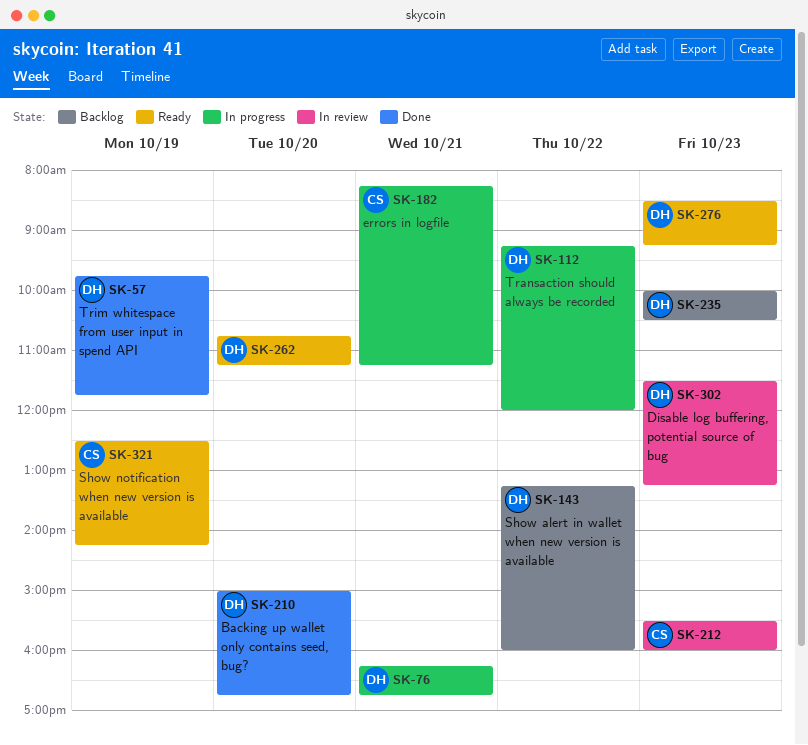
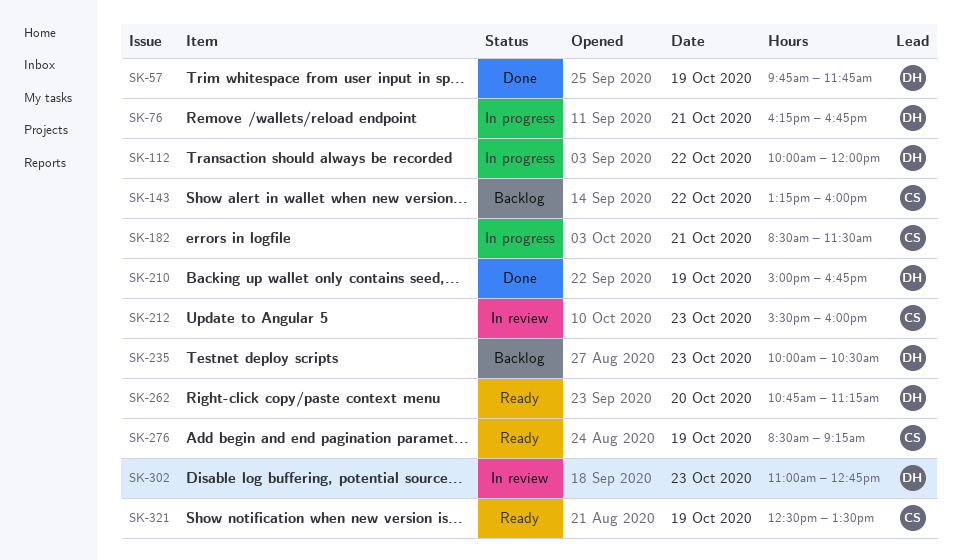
SK-112, begins: 09:15 -> 10:00
SK-143, owner: DH -> CS
SK-182, begins: 08:15 -> 08:30
SK-182, ends: 11:15 -> 11:30
SK-210, day: Oct 20 -> Oct 19
SK-276, owner: DH -> CS
SK-276, day: Oct 23 -> Oct 19
SK-302, begins: 11:30 -> 11:00
SK-302, ends: 13:15 -> 12:45
SK-321, ends: 14:15 -> 13:30

